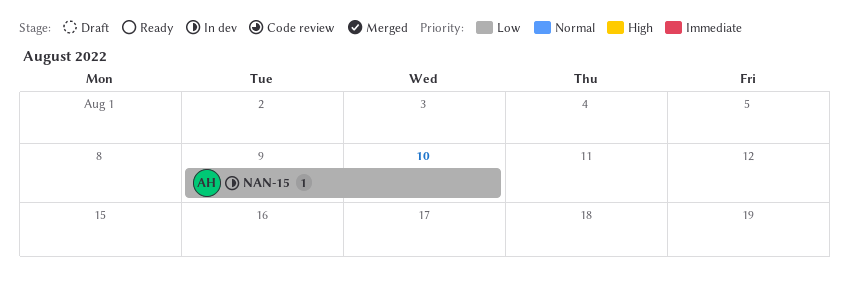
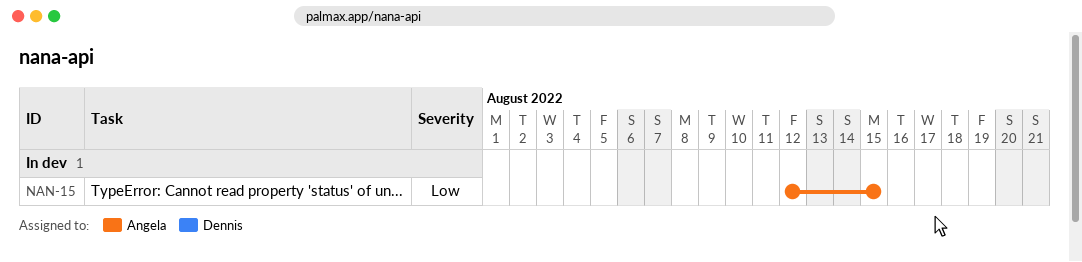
NAN-15, start: Aug 9 -> Aug 12
NAN-15, due: Aug 10 -> Aug 15

